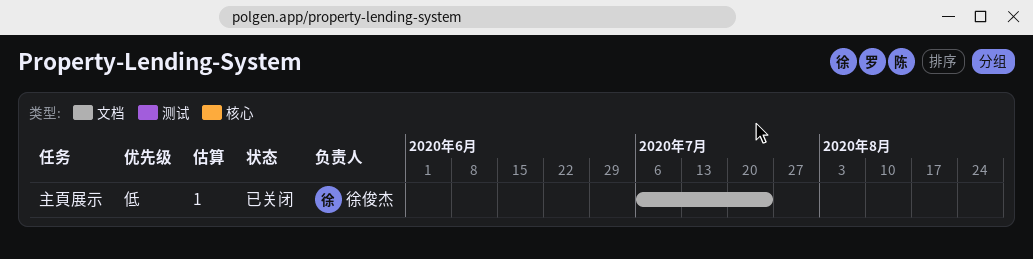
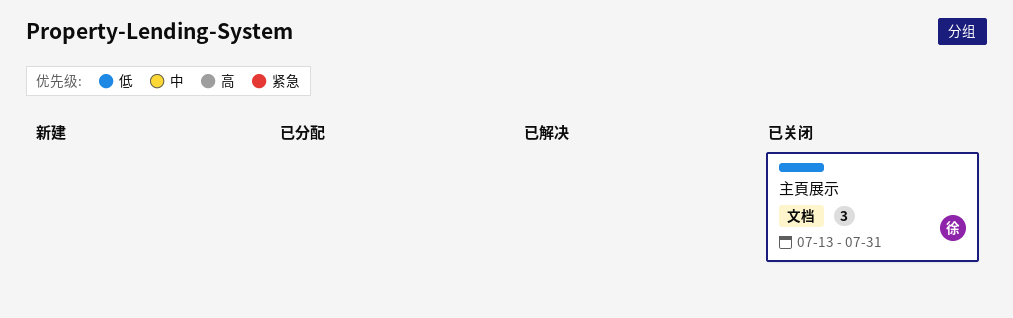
主頁展示, estimate: 1 -> 3
主頁展示, start: Jul 6 -> Jul 13
主頁展示, due: Jul 24 -> Jul 31

